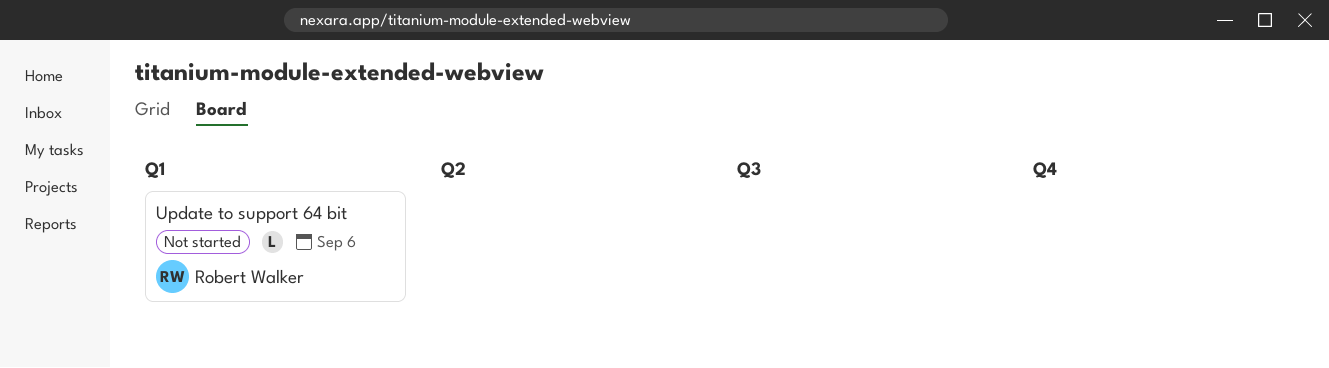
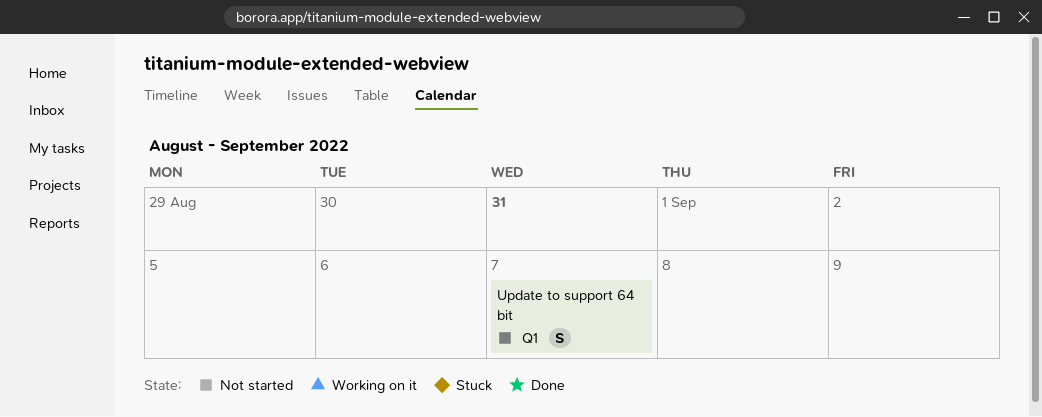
Update to support 64 bit, estimate: L -> S
Update to support 64 bit, due: Sep 6 -> Sep 7

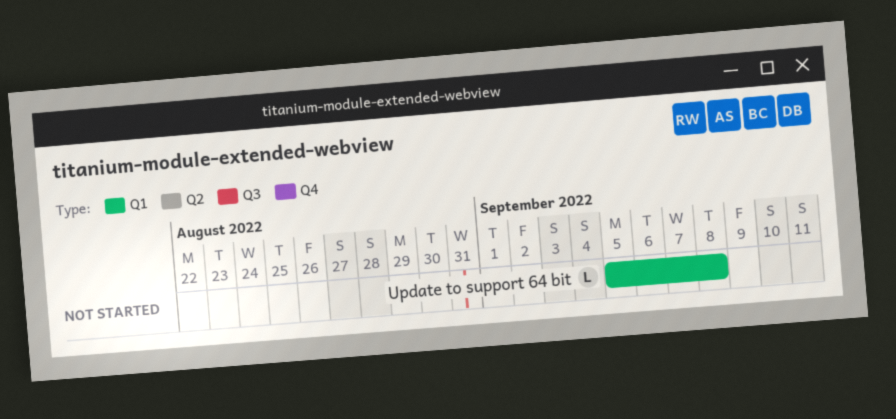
Update to support 64 bit, estimate: S -> L
Update to support 64 bit, due: Sep 7 -> Sep 8

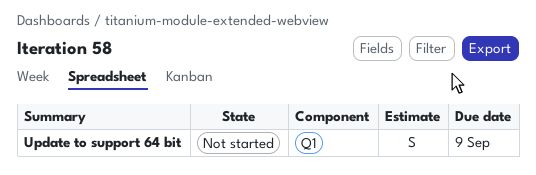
Update to support 64 bit, estimate: L -> S
Update to support 64 bit, due: Sep 8 -> Sep 9

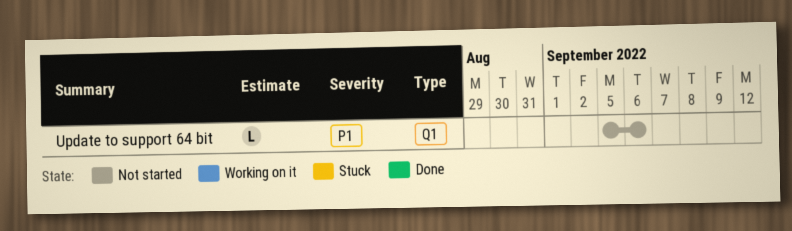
Update to support 64 bit, estimate: S -> L
Update to support 64 bit, due: Sep 9 -> Sep 6

